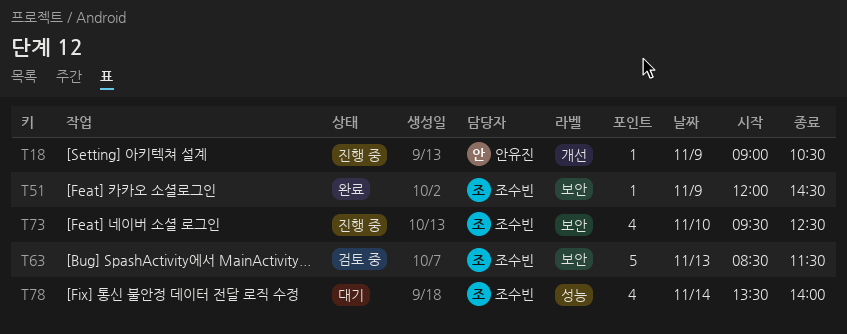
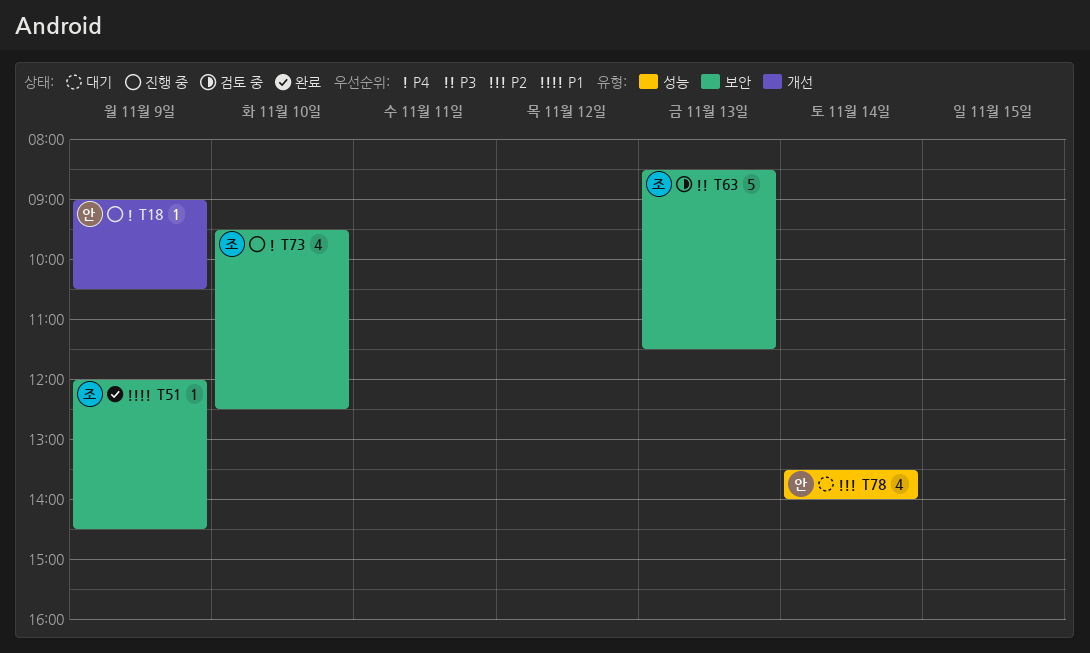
T78, owner: 조수빈 -> 안유진

